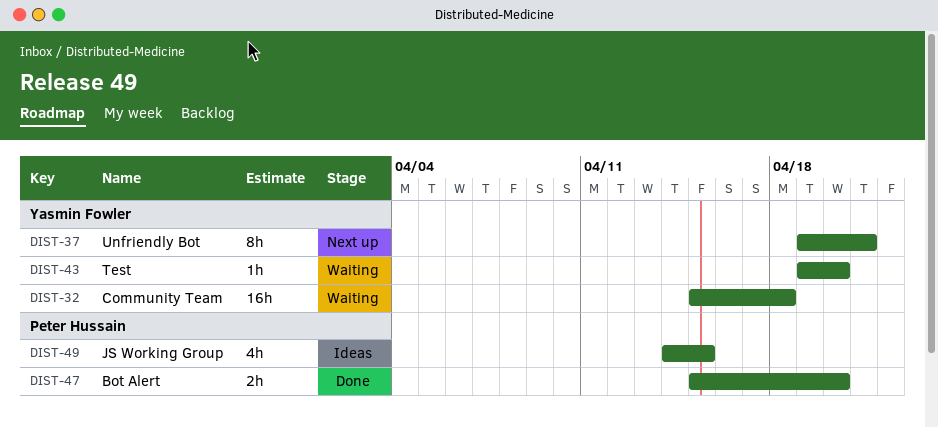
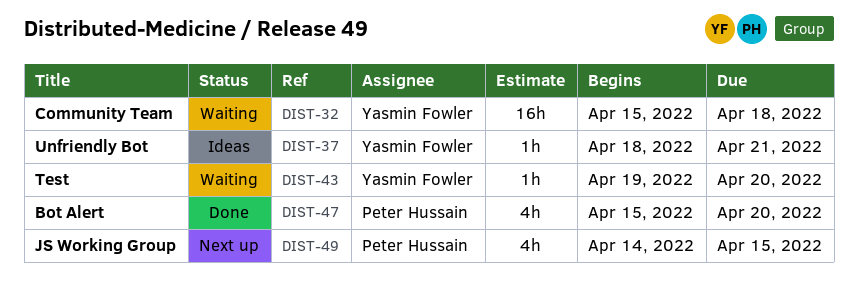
DIST-37, status: Next up -> Ideas
DIST-37, estimate: 8h -> 1h
DIST-37, start: Apr 19 -> Apr 18
DIST-47, estimate: 2h -> 4h
DIST-49, status: Ideas -> Next up

